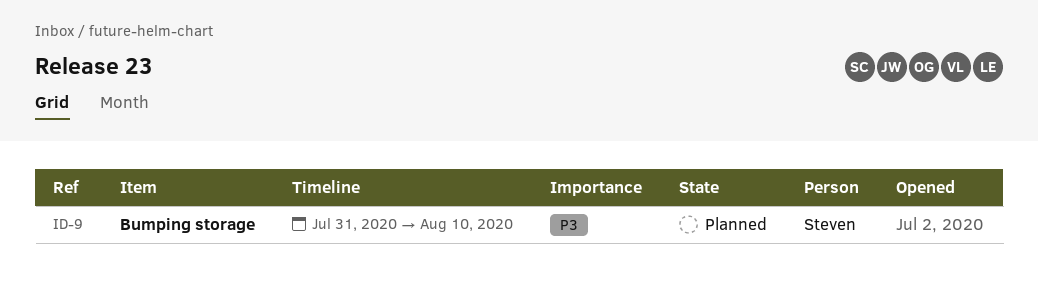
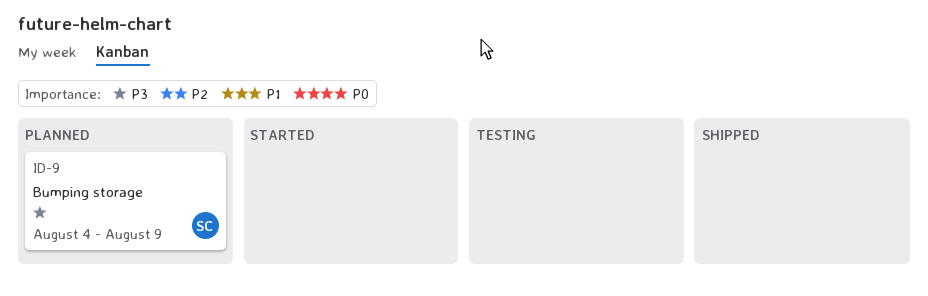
ID-9, start: Jul 31 -> Aug 4
ID-9, due: Aug 10 -> Aug 9

